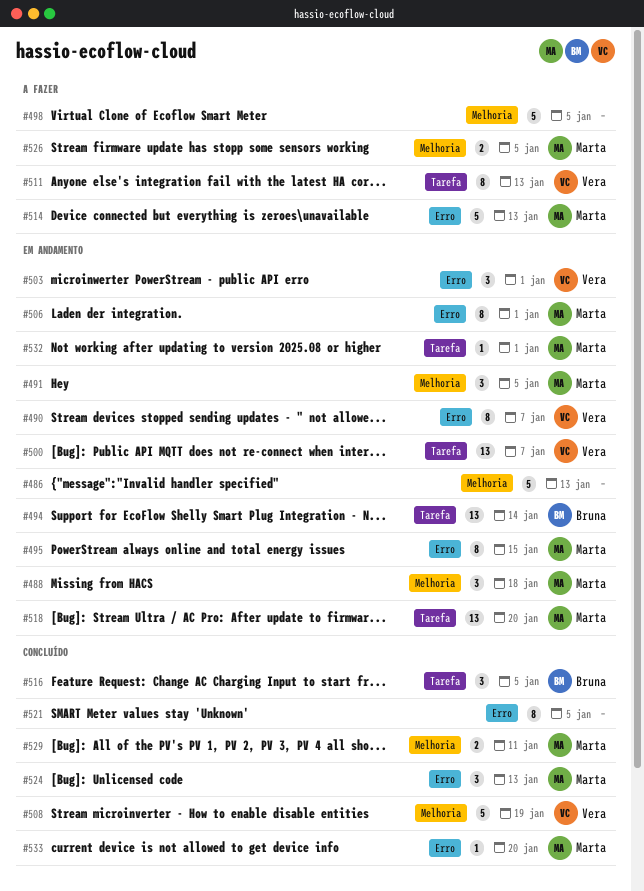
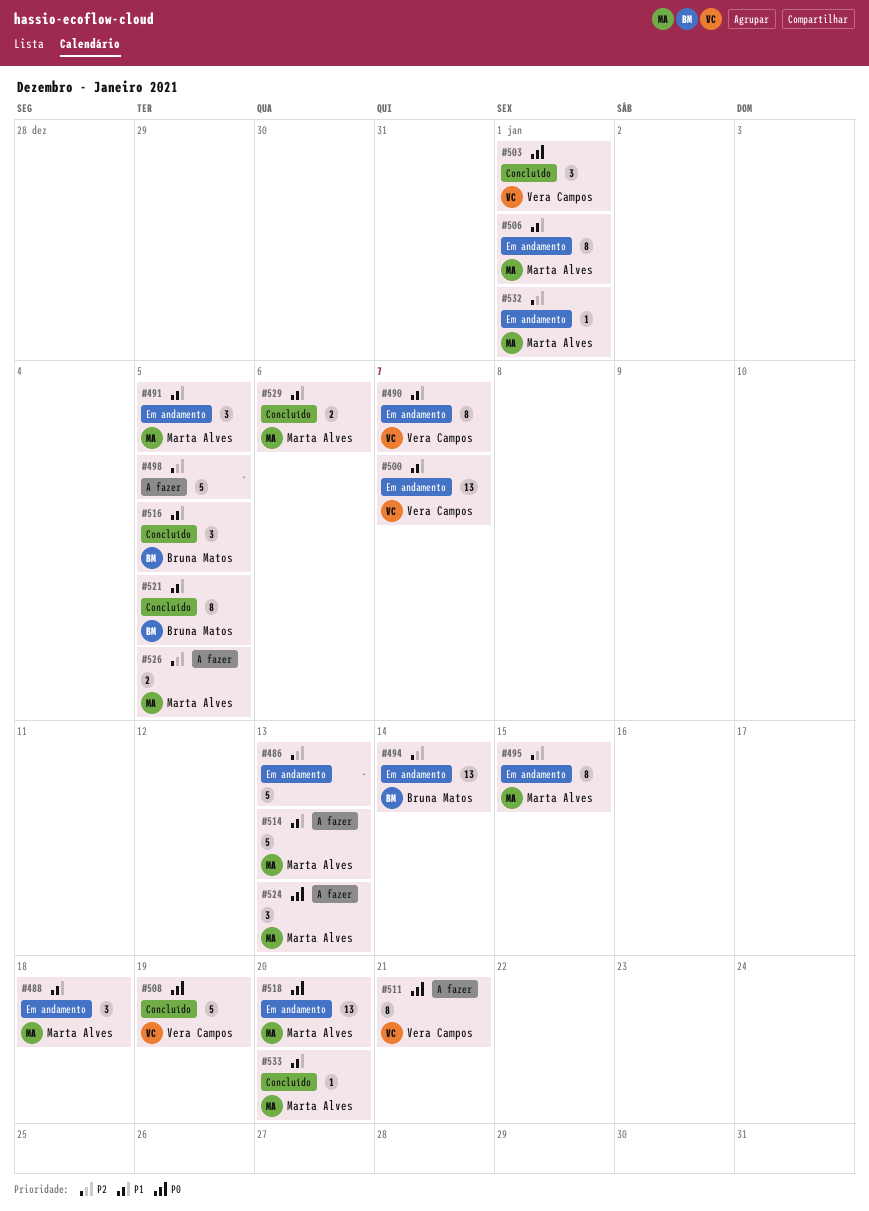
#503, status: Em andamento -> Concluído
#511, due: Jan 13 -> Jan 21
#521, owner: none -> Bruna Matos
#524, status: Concluído -> A fazer
#529, due: Jan 11 -> Jan 6

